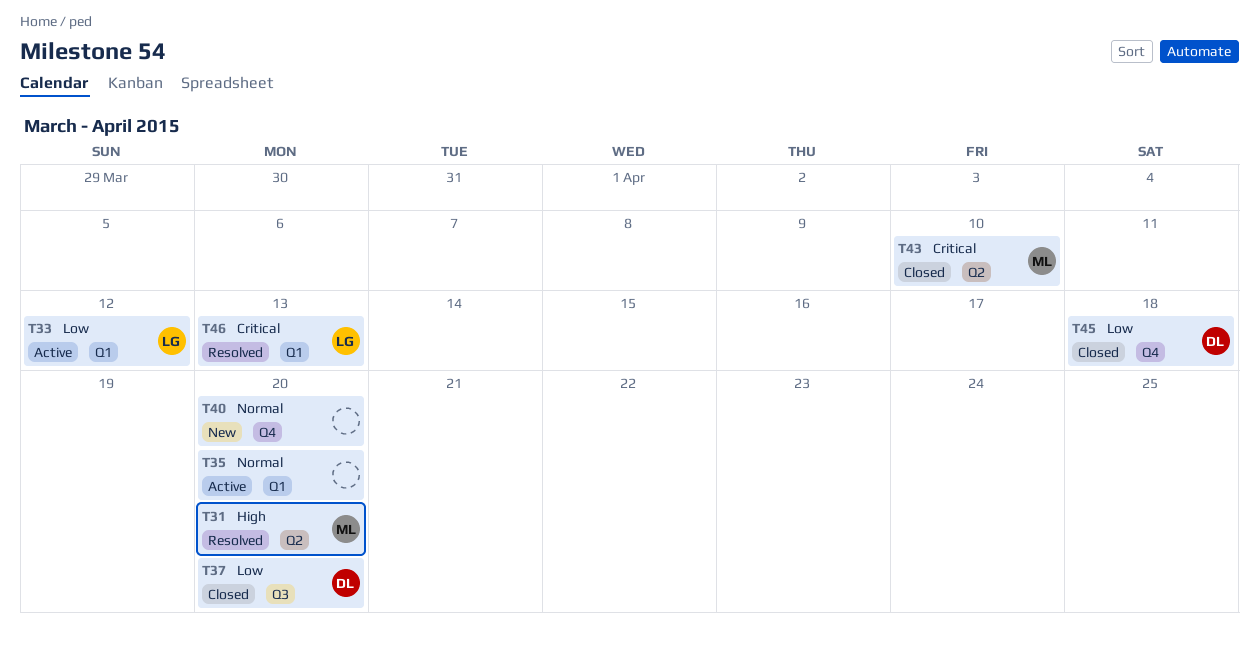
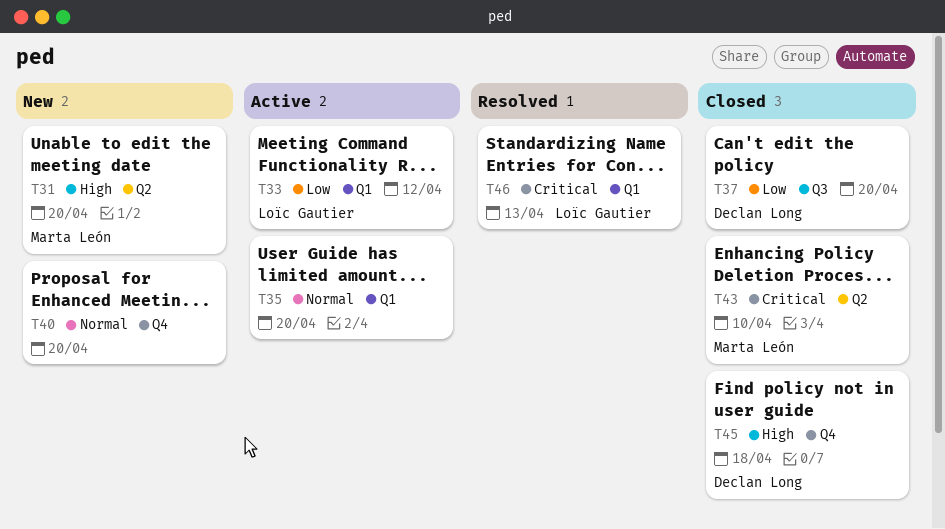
T31, status: Resolved -> New
T45, priority: Low -> High

